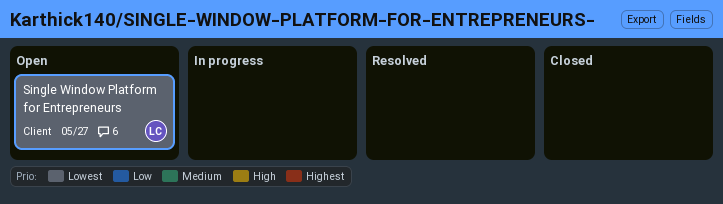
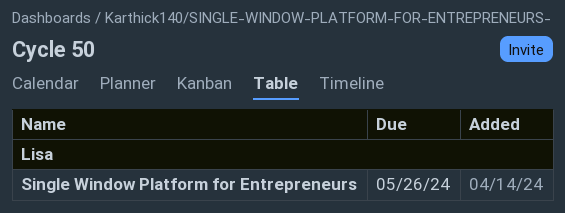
Single Window Platform for Entrepreneurs, due: May 27 -> May 26

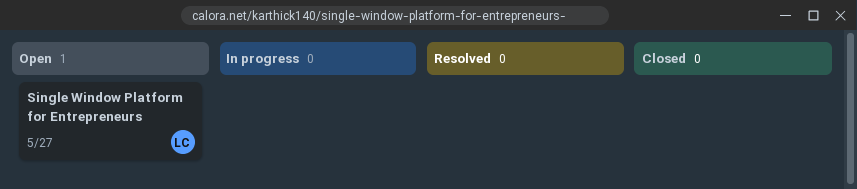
Single Window Platform for Entrepreneurs, due: May 26 -> May 27

